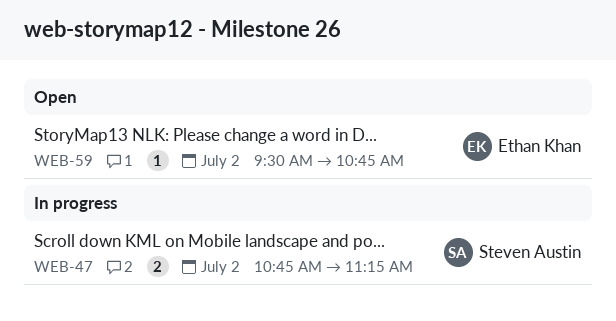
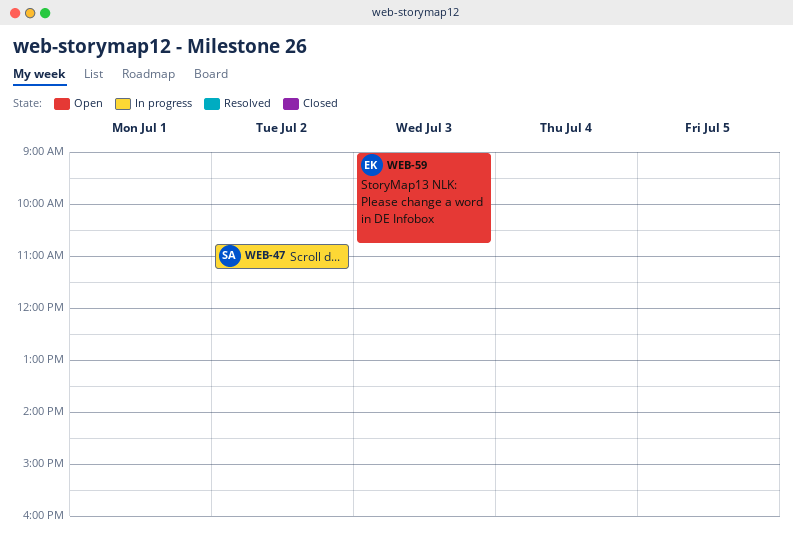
WEB-59, day: Jul 2 -> Jul 3
WEB-59, begins: 09:30 -> 09:00

